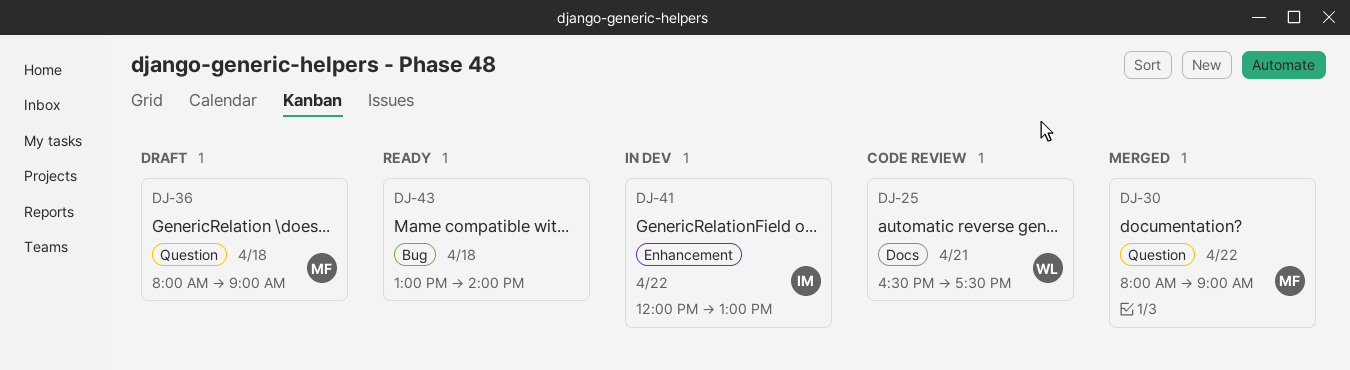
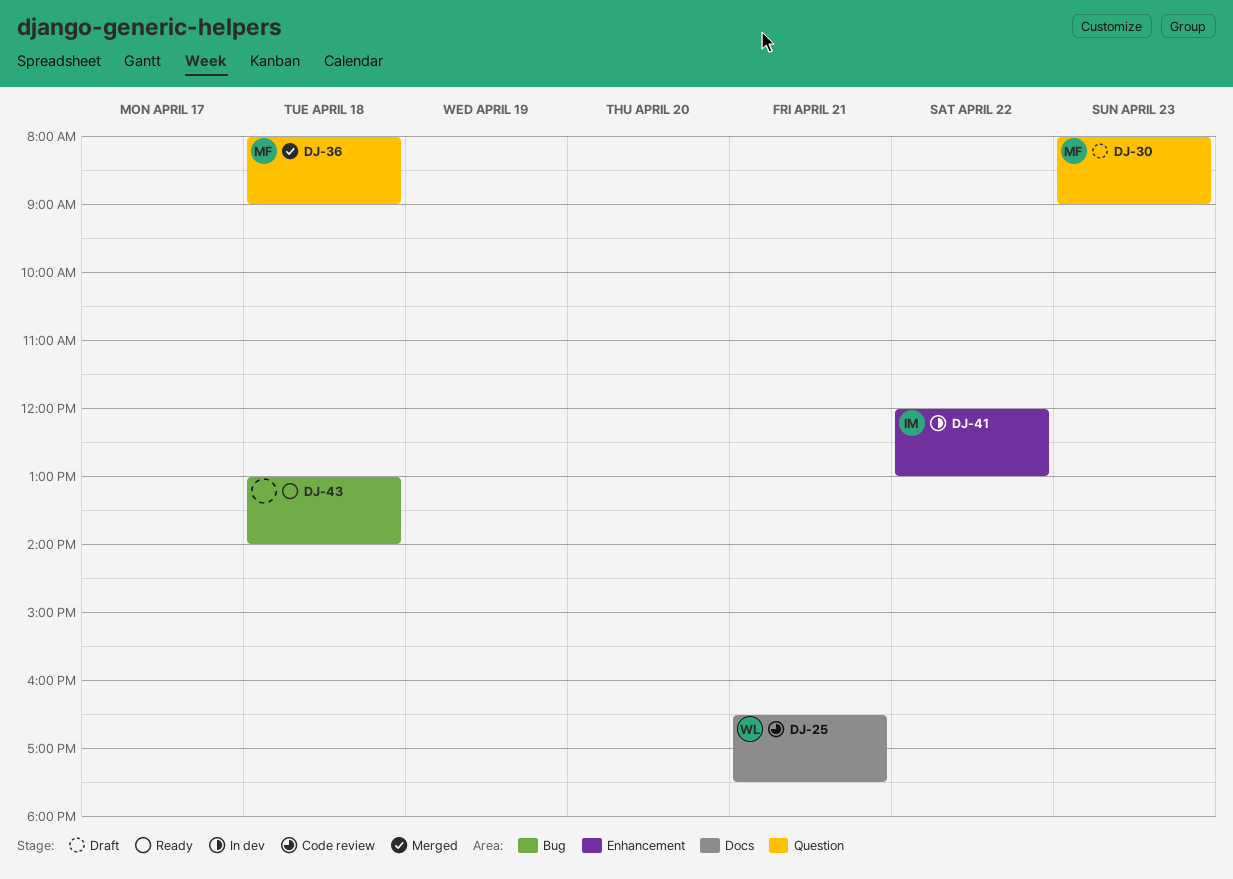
DJ-30, status: Merged -> Draft
DJ-30, day: Apr 22 -> Apr 23
DJ-36, status: Draft -> Merged

